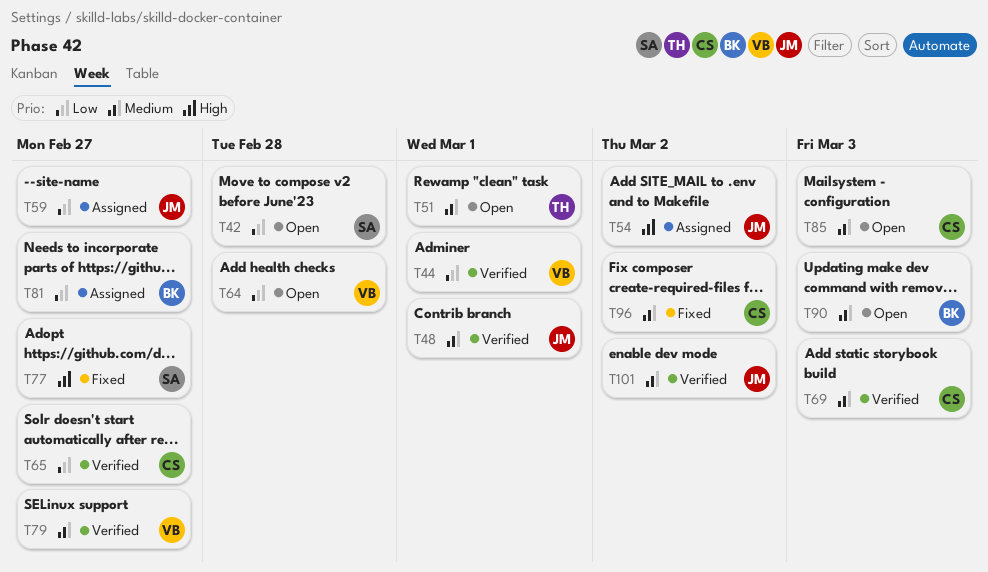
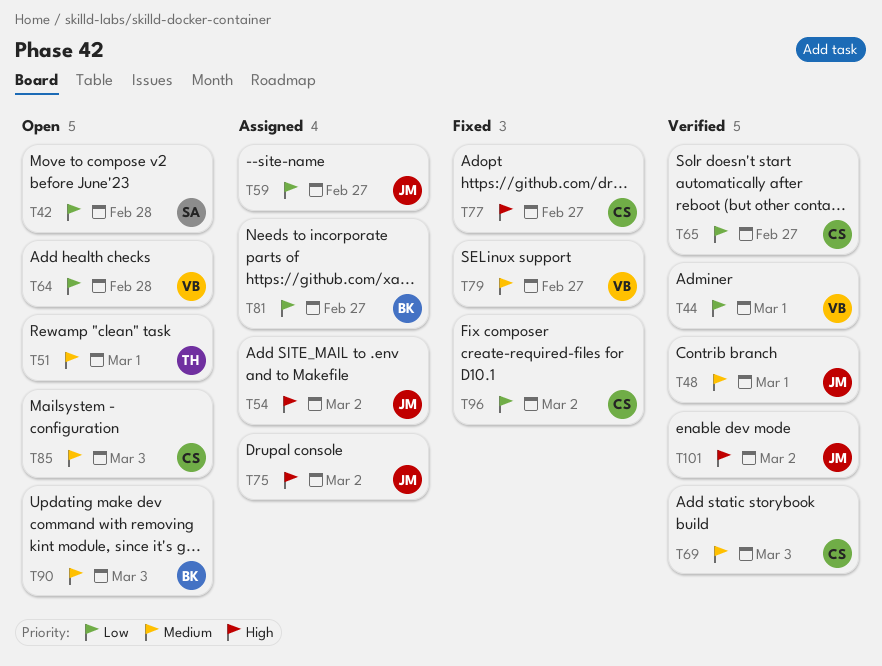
T75: none -> present
T77, owner: SA -> CS
T79, status: Verified -> Fixed
T96, priority: Medium -> Low
T101, priority: Medium -> High

